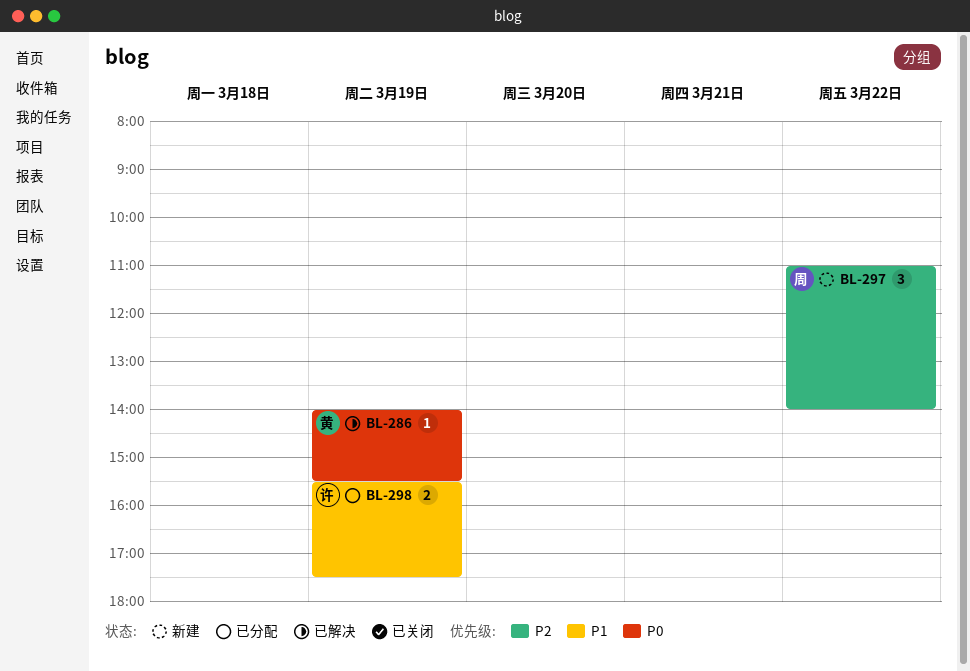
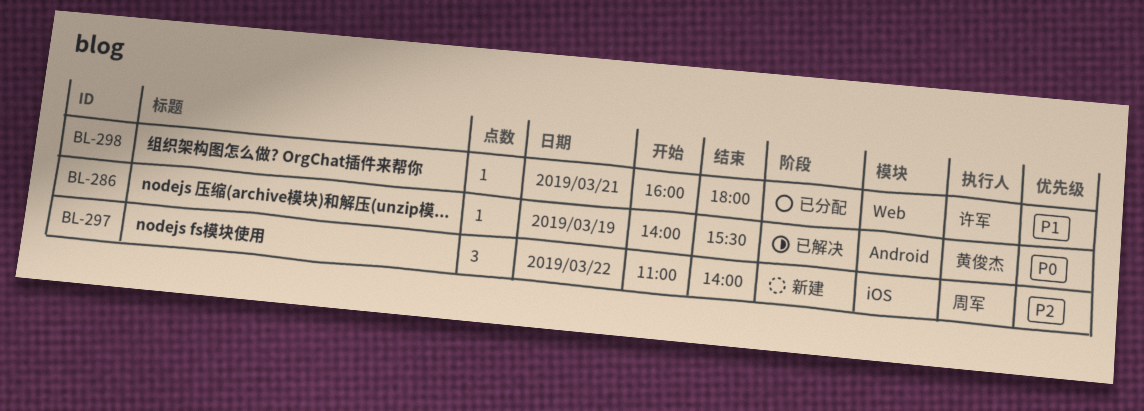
BL-298, estimate: 2 -> 1
BL-298, day: Mar 19 -> Mar 21
BL-298, begins: 15:30 -> 16:00
BL-298, ends: 17:30 -> 18:00

